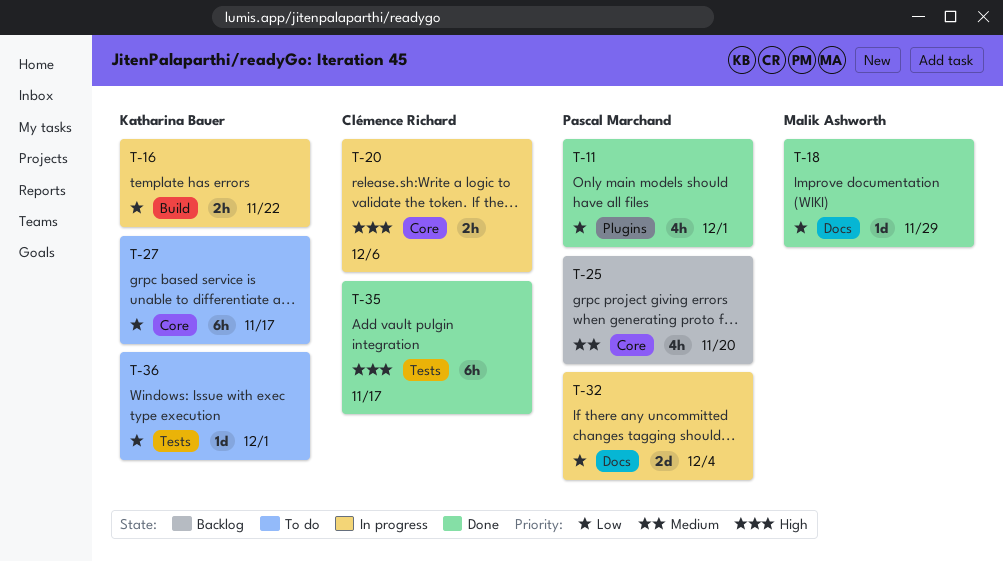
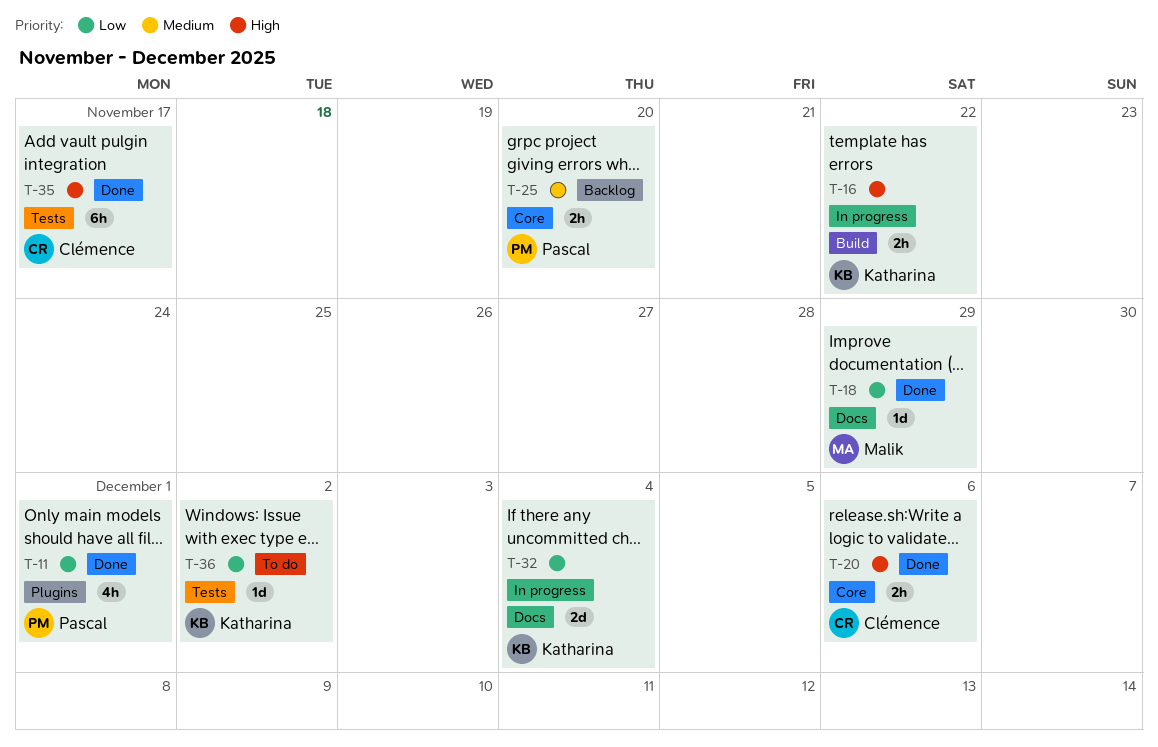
T-16, priority: Low -> High
T-20, status: In progress -> Done
T-25, estimate: 4h -> 2h
T-27: present -> none
T-32, owner: Pascal Marchand -> Katharina Bauer
T-36, due: Dec 1 -> Dec 2

